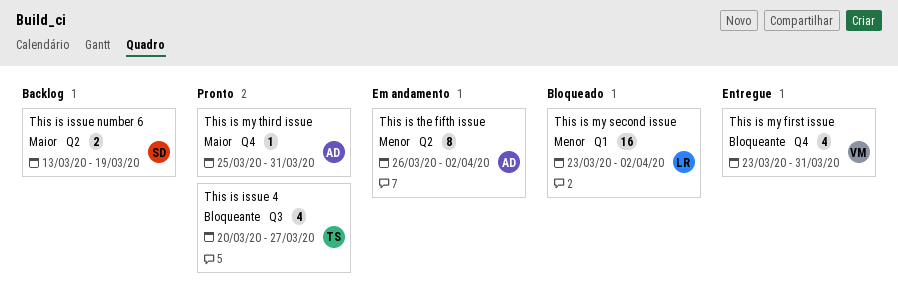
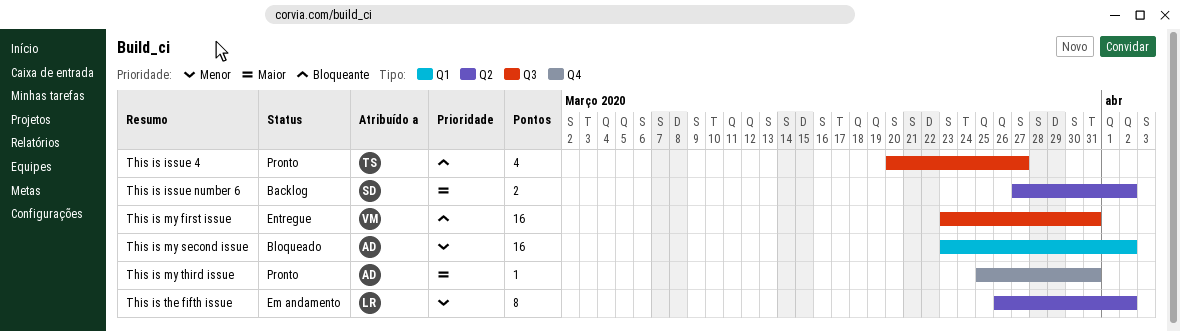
This is issue number 6, start: Mar 13 -> Mar 27
This is issue number 6, due: Mar 19 -> Apr 2
This is my first issue, label: Q4 -> Q3
This is my first issue, estimate: 4 -> 16
This is my second issue, owner: LR -> AD
This is the fifth issue, owner: AD -> LR

